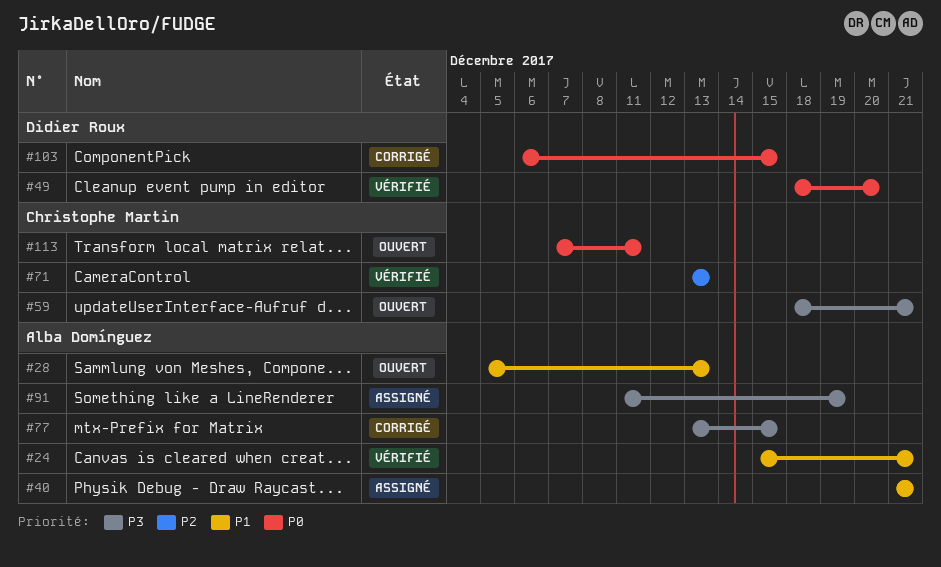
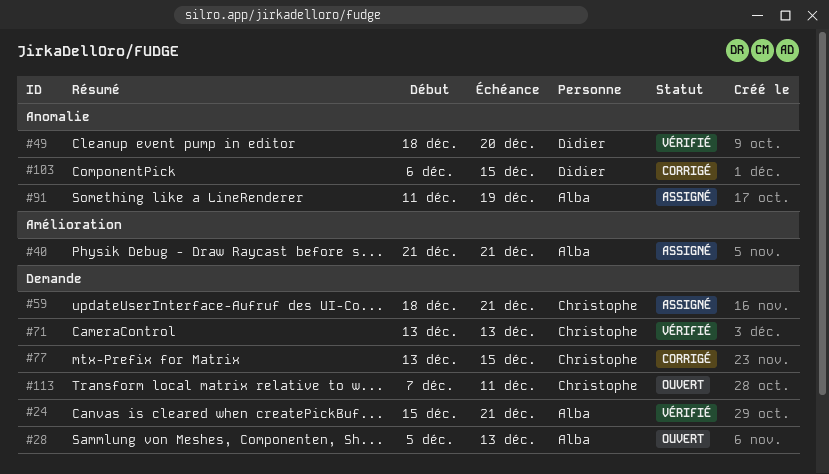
#59, status: Ouvert -> Assigné
#77, owner: Alba Domínguez -> Christophe Martin

